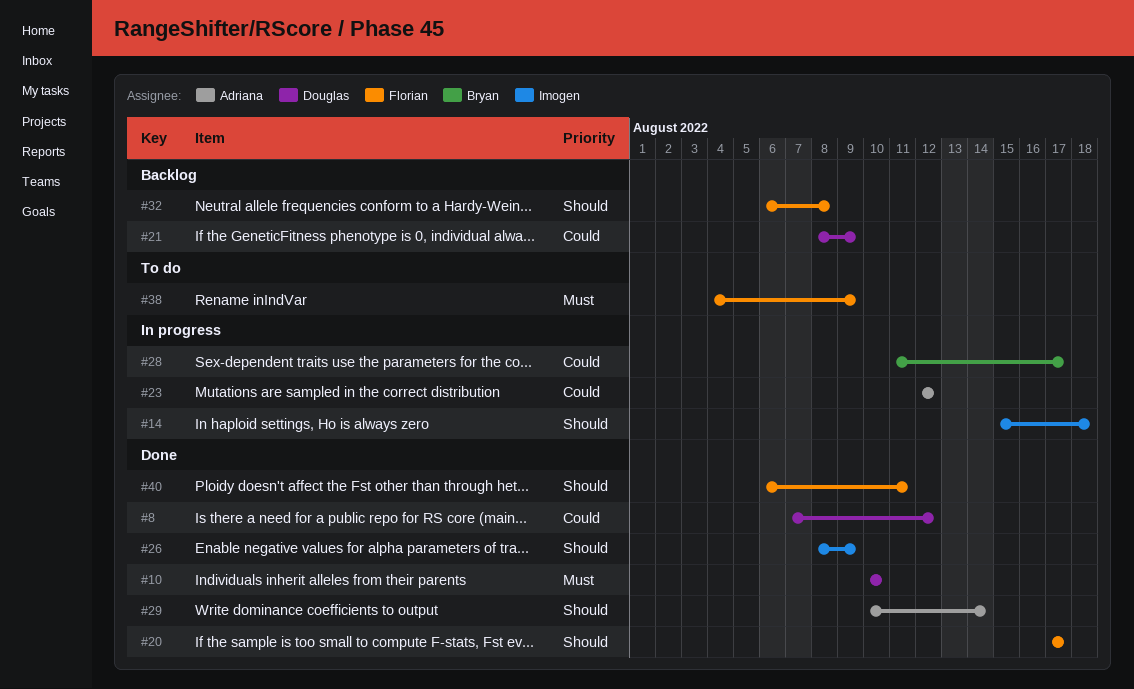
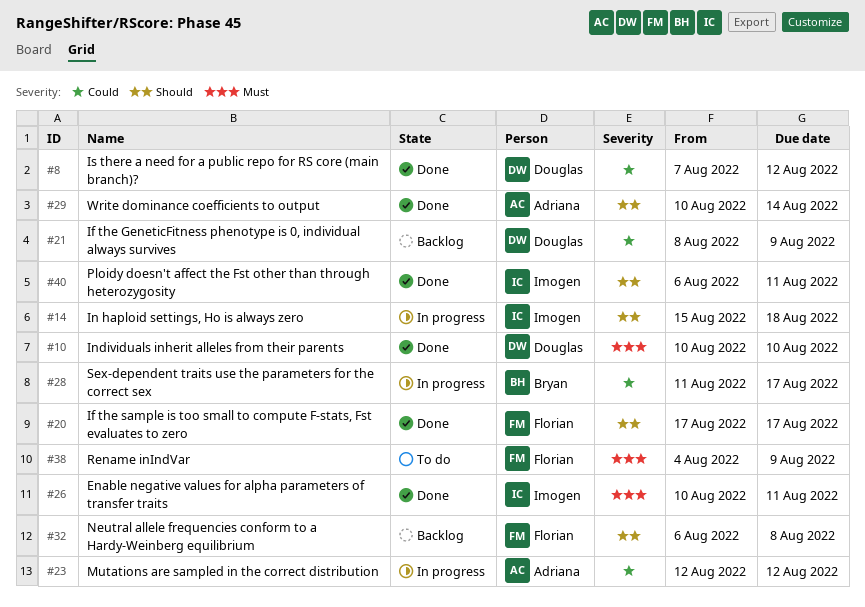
#26, priority: Should -> Must
#26, start: Aug 8 -> Aug 10
#26, due: Aug 9 -> Aug 11
#40, owner: Florian -> Imogen

